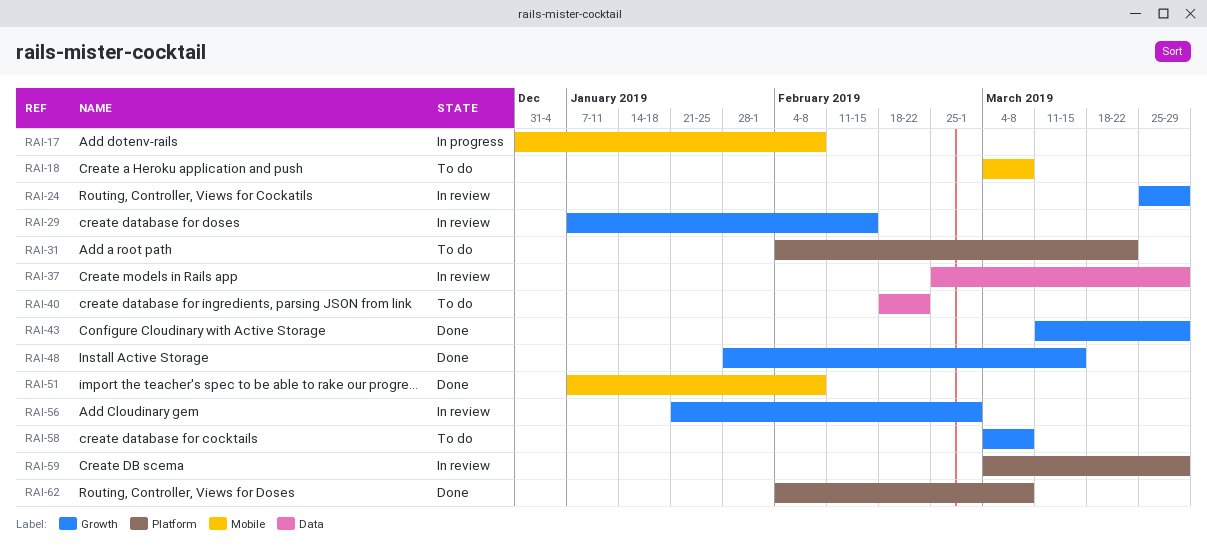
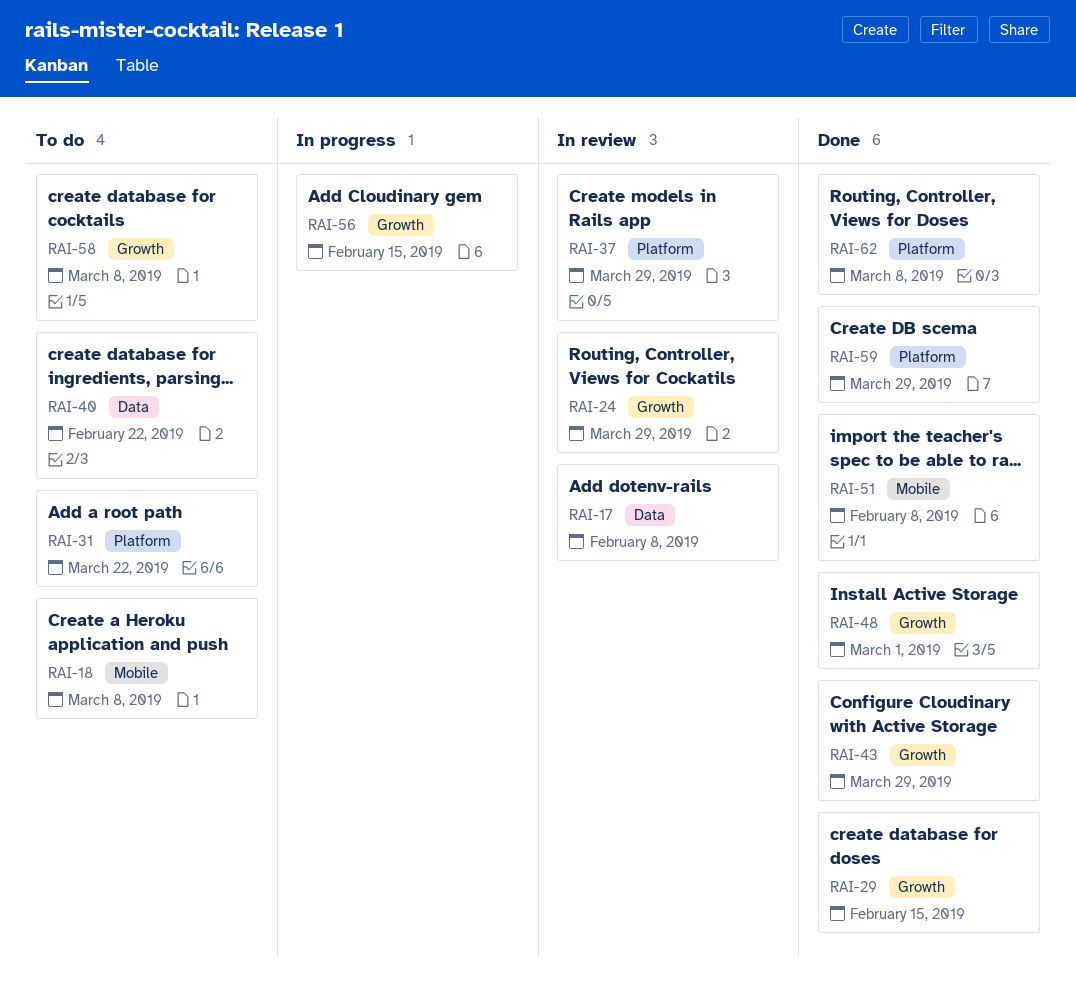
RAI-17, status: In progress -> In review
RAI-17, label: Mobile -> Data
RAI-29, status: In review -> Done
RAI-37, label: Data -> Platform
RAI-48, due: Mar 15 -> Mar 1
RAI-56, status: In review -> In progress
RAI-56, due: Mar 1 -> Feb 15
RAI-59, status: In review -> Done

